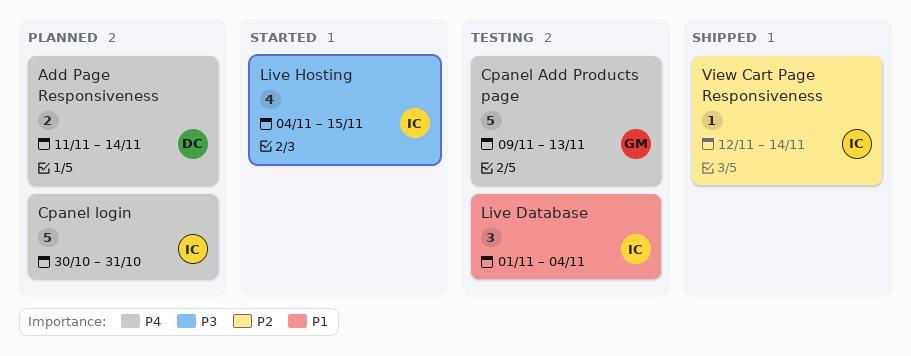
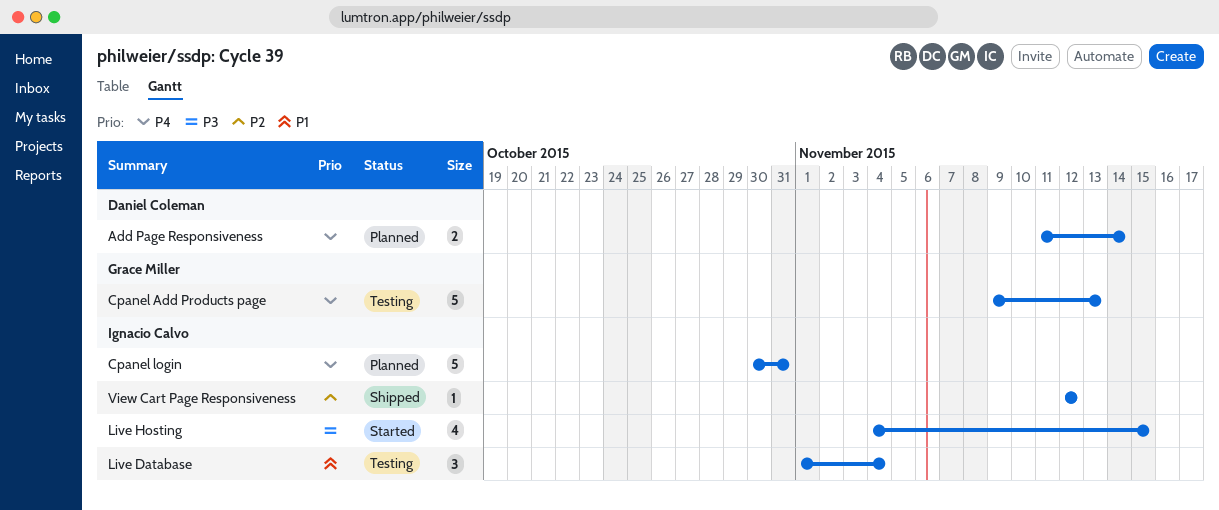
View Cart Page Responsiveness, due: Nov 14 -> Nov 12

